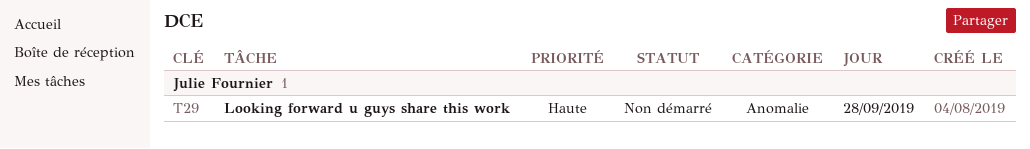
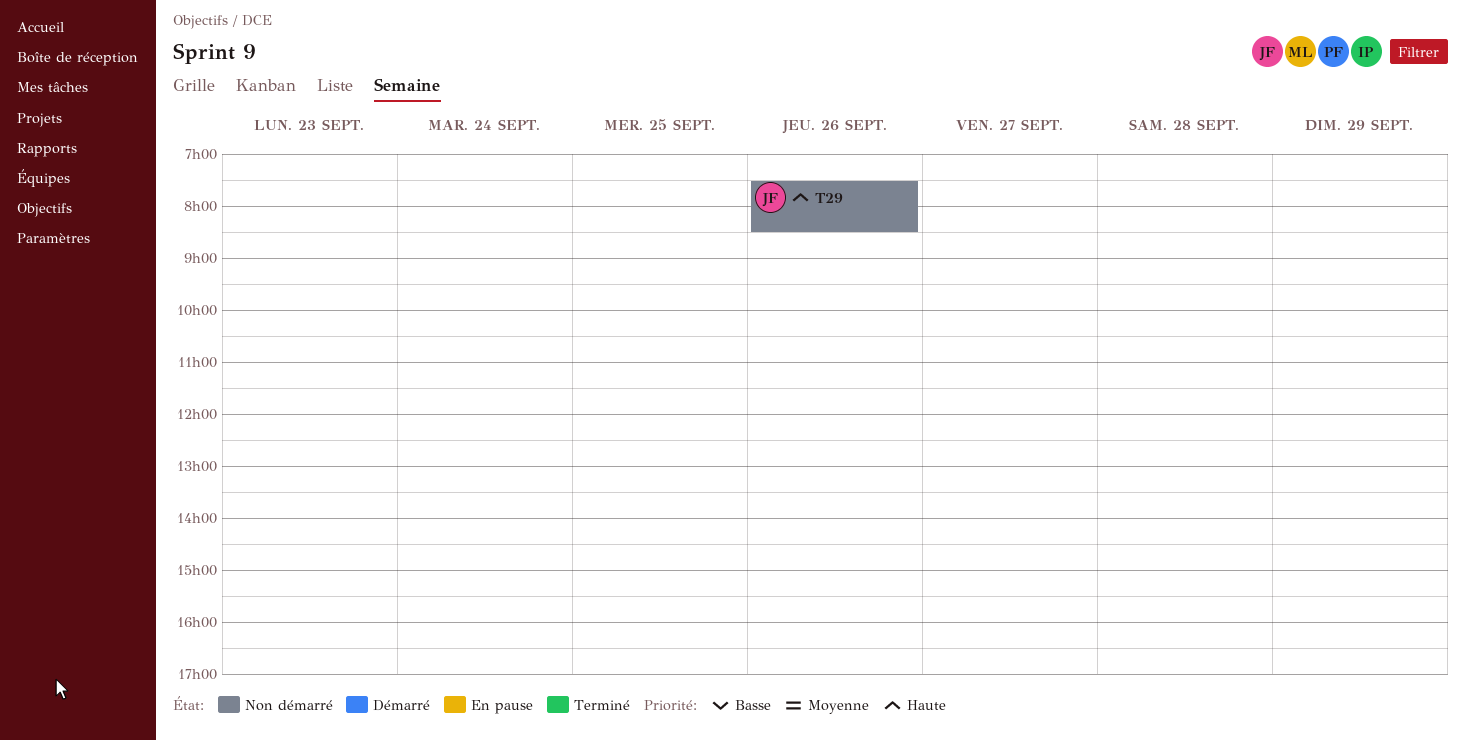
T29, day: Sep 28 -> Sep 26

